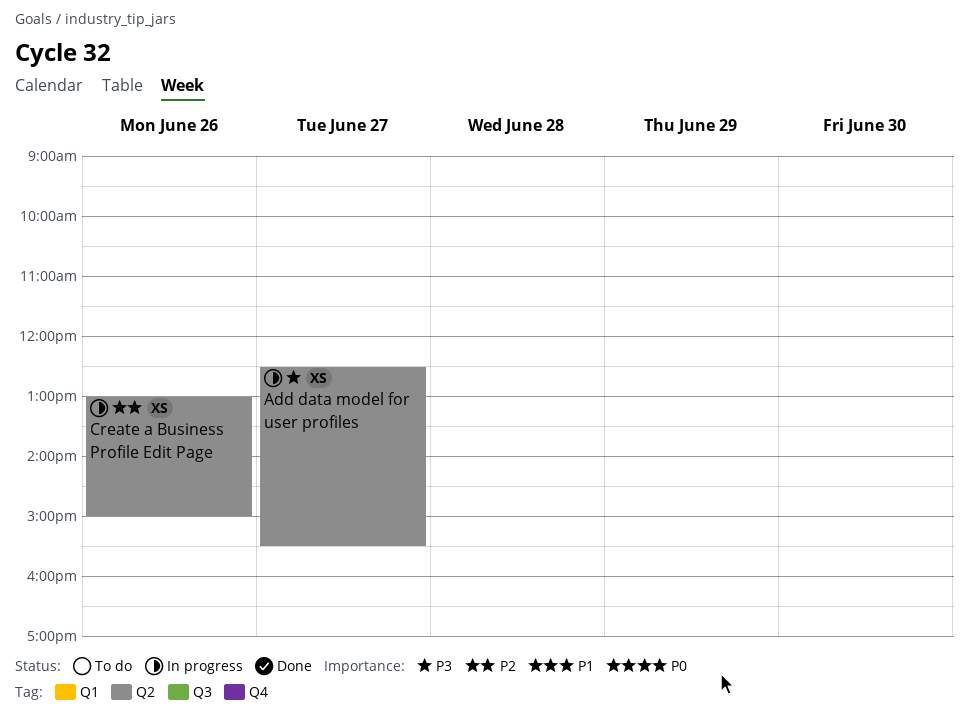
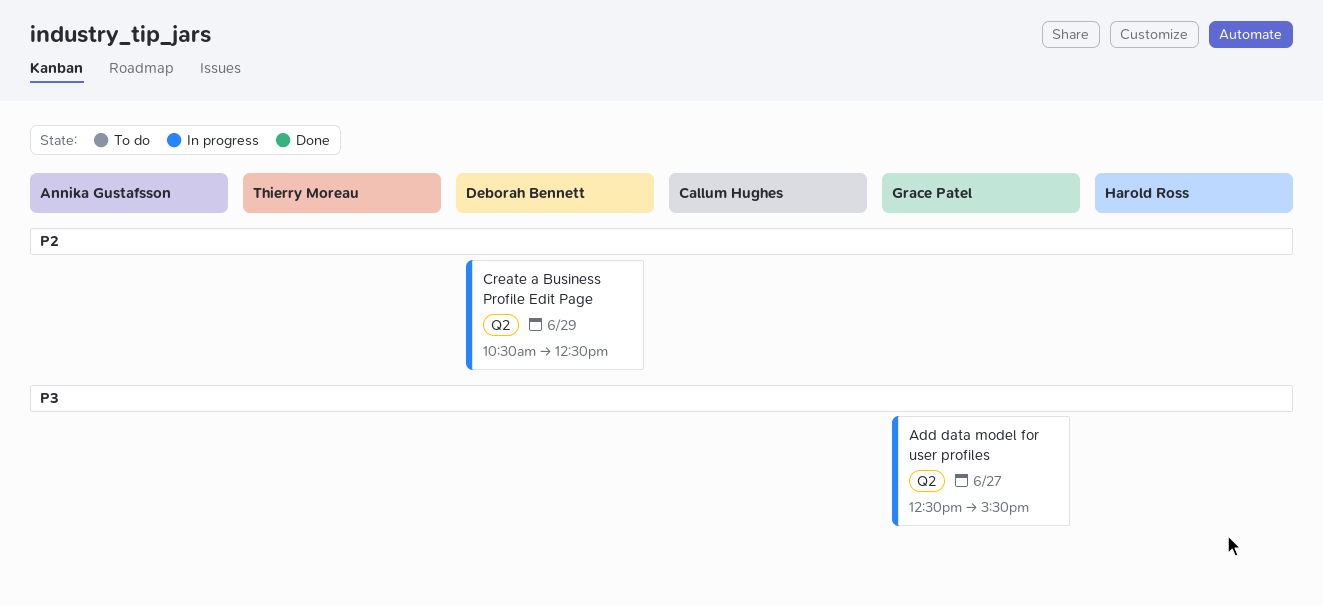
Create a Business Profile Edit Page, day: Jun 26 -> Jun 29
Create a Business Profile Edit Page, begins: 13:00 -> 10:30
Create a Business Profile Edit Page, ends: 15:00 -> 12:30

